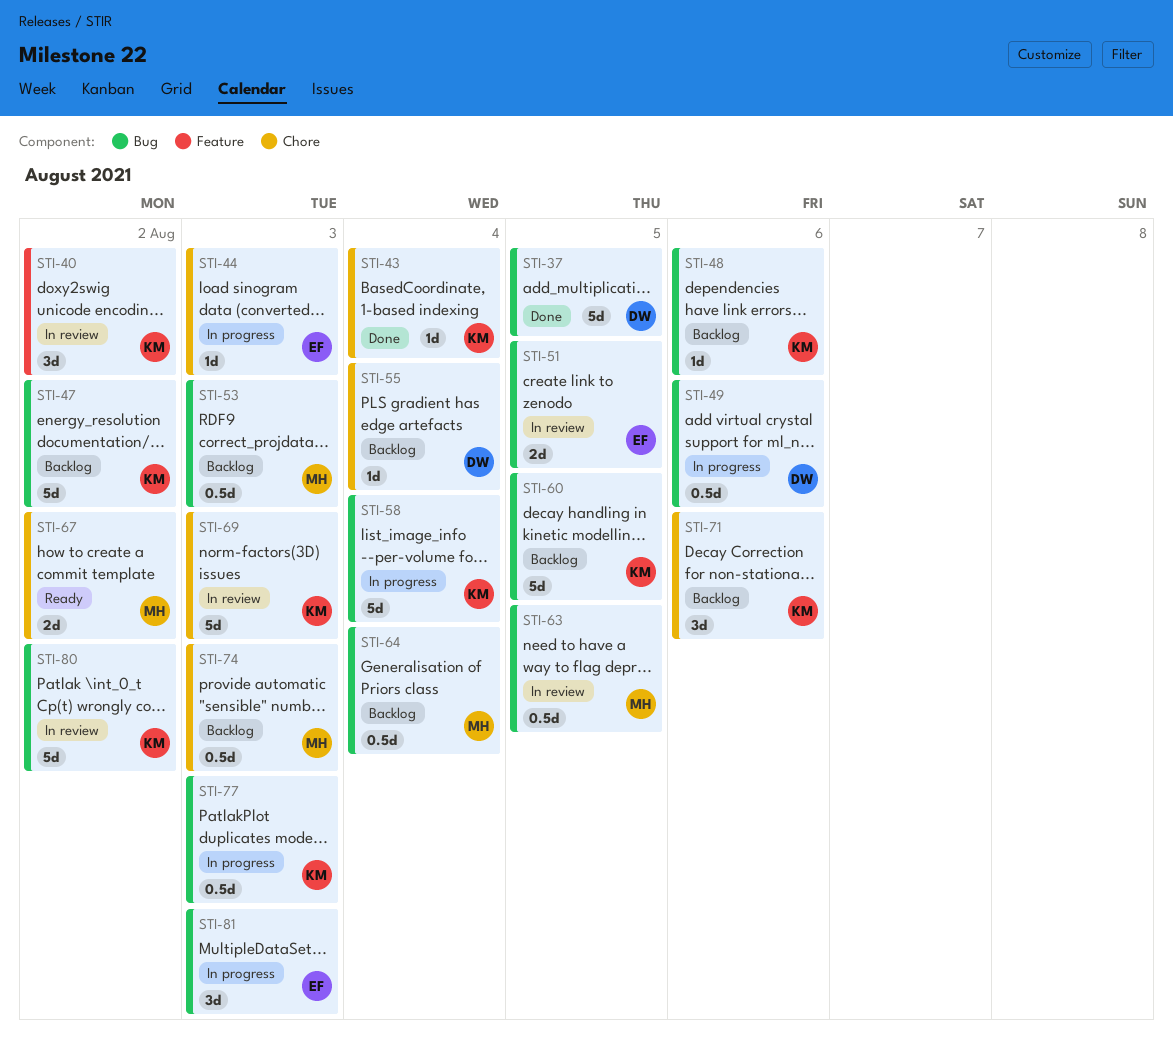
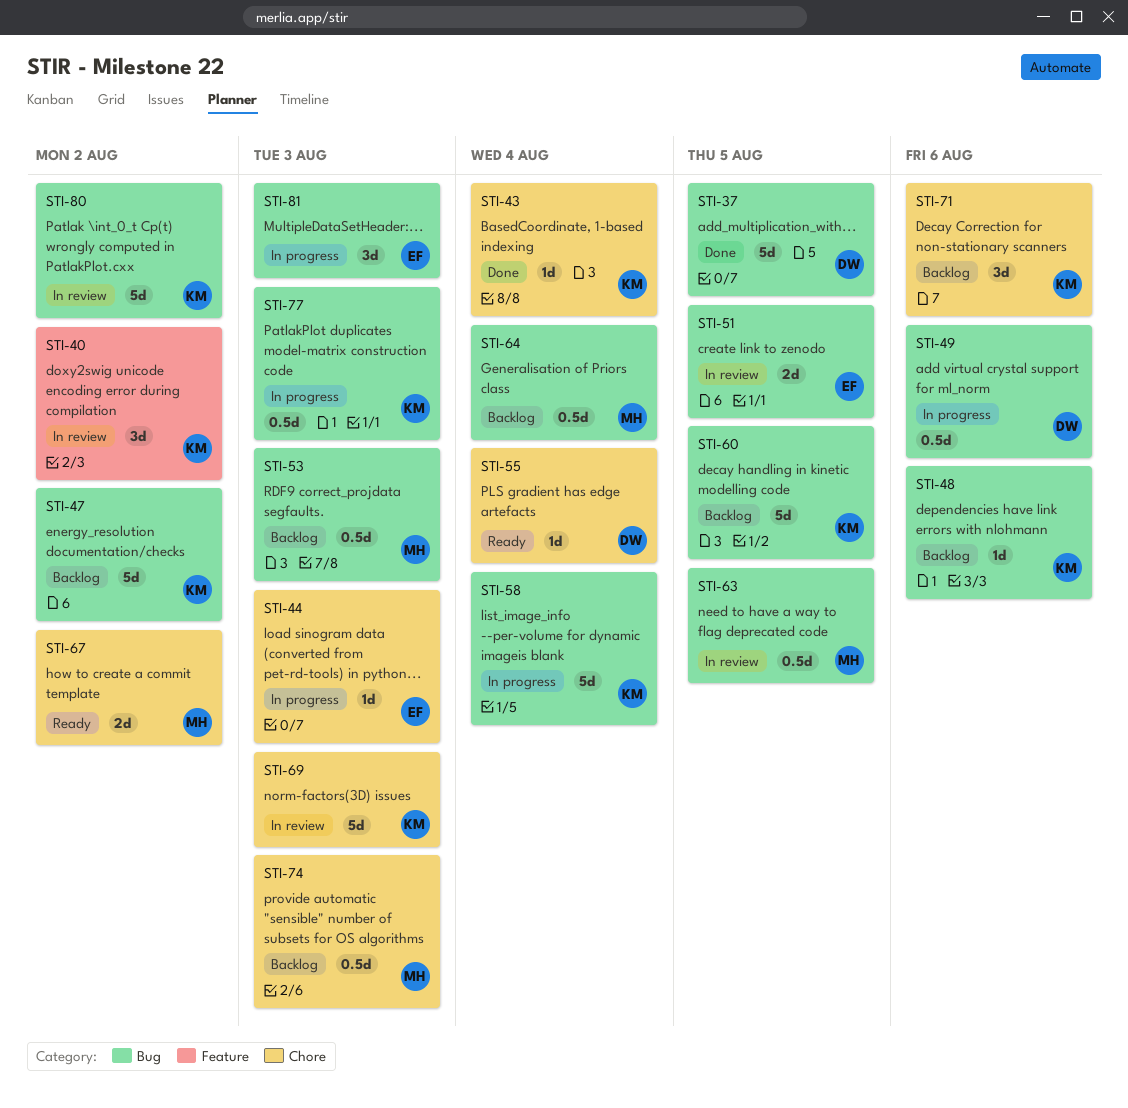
STI-55, status: Backlog -> Ready

